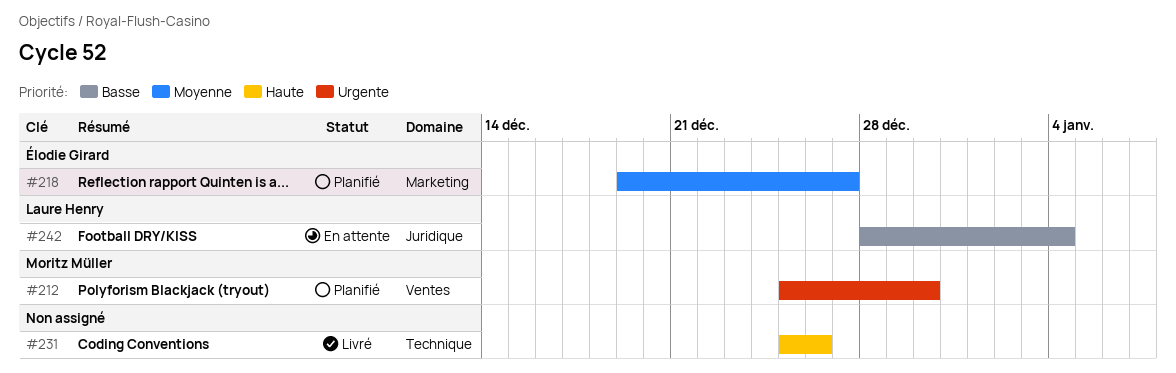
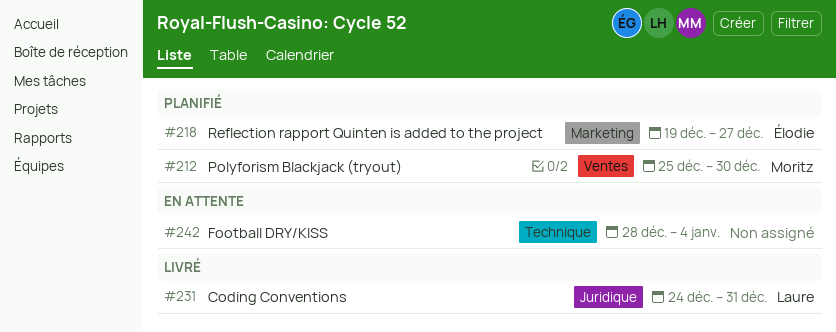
#231, owner: none -> Laure Henry
#231, label: Technique -> Juridique
#231, start: Dec 25 -> Dec 24
#231, due: Dec 26 -> Dec 31
#242, owner: Laure Henry -> none
#242, label: Juridique -> Technique

